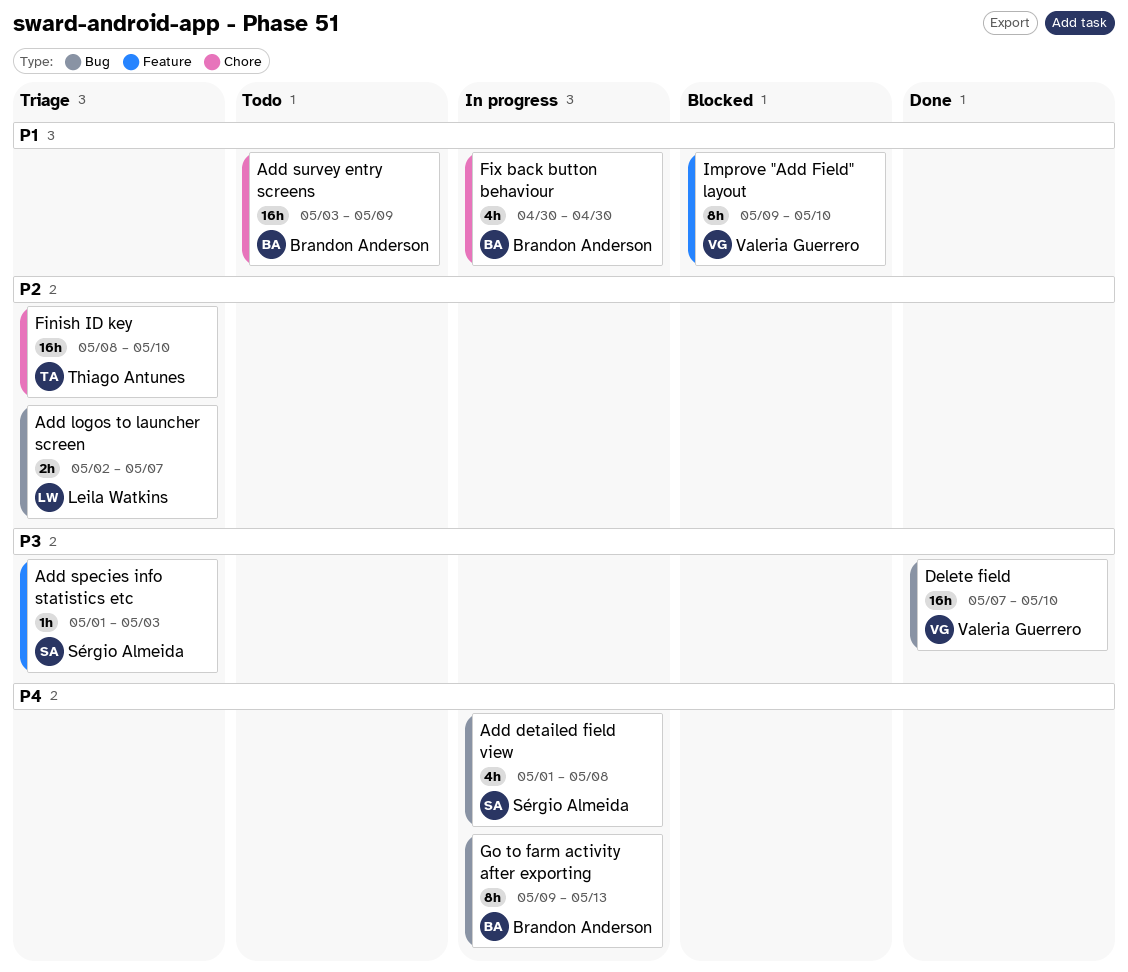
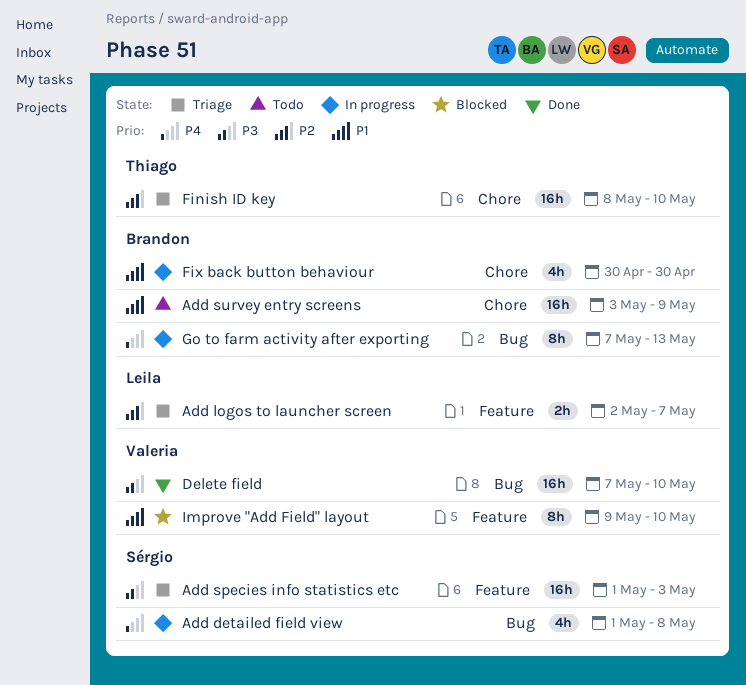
Add logos to launcher screen, label: Bug -> Feature
Add species info statistics etc, estimate: 1h -> 16h
Go to farm activity after exporting, start: May 9 -> May 7

